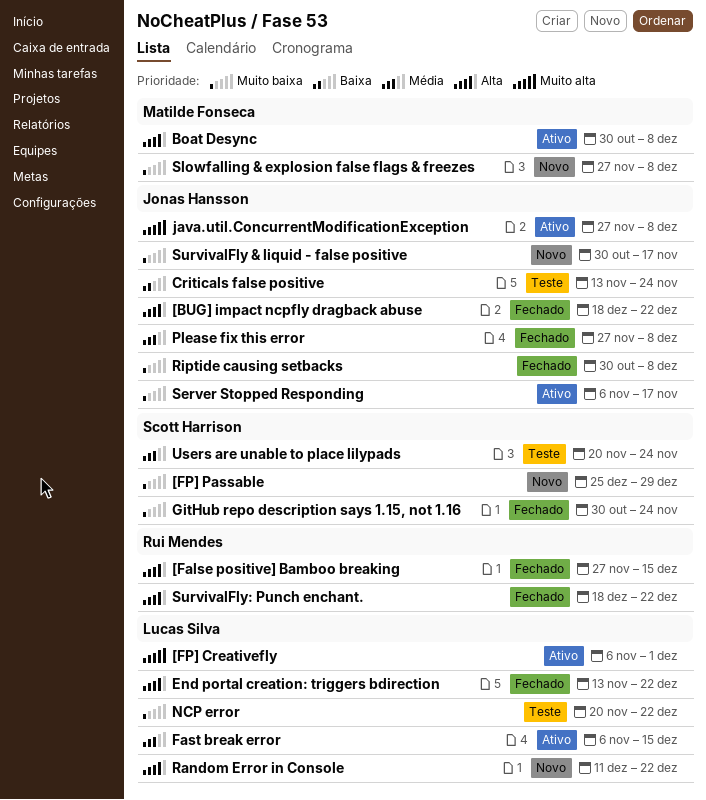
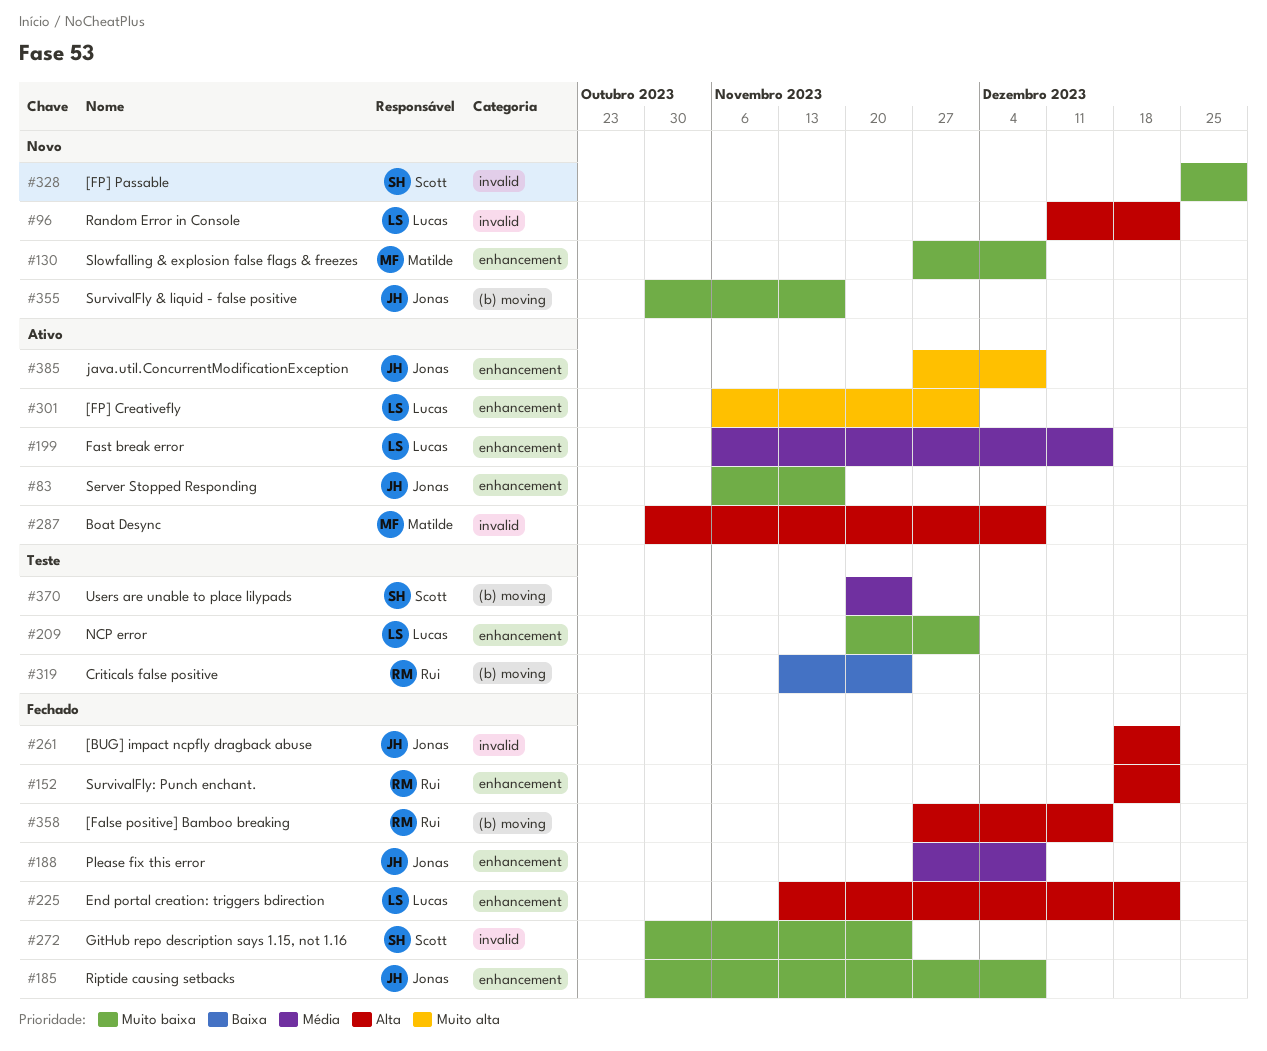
Criticals false positive, owner: Jonas Hansson -> Rui Mendes
NCP error, due: Dec 22 -> Dec 1

